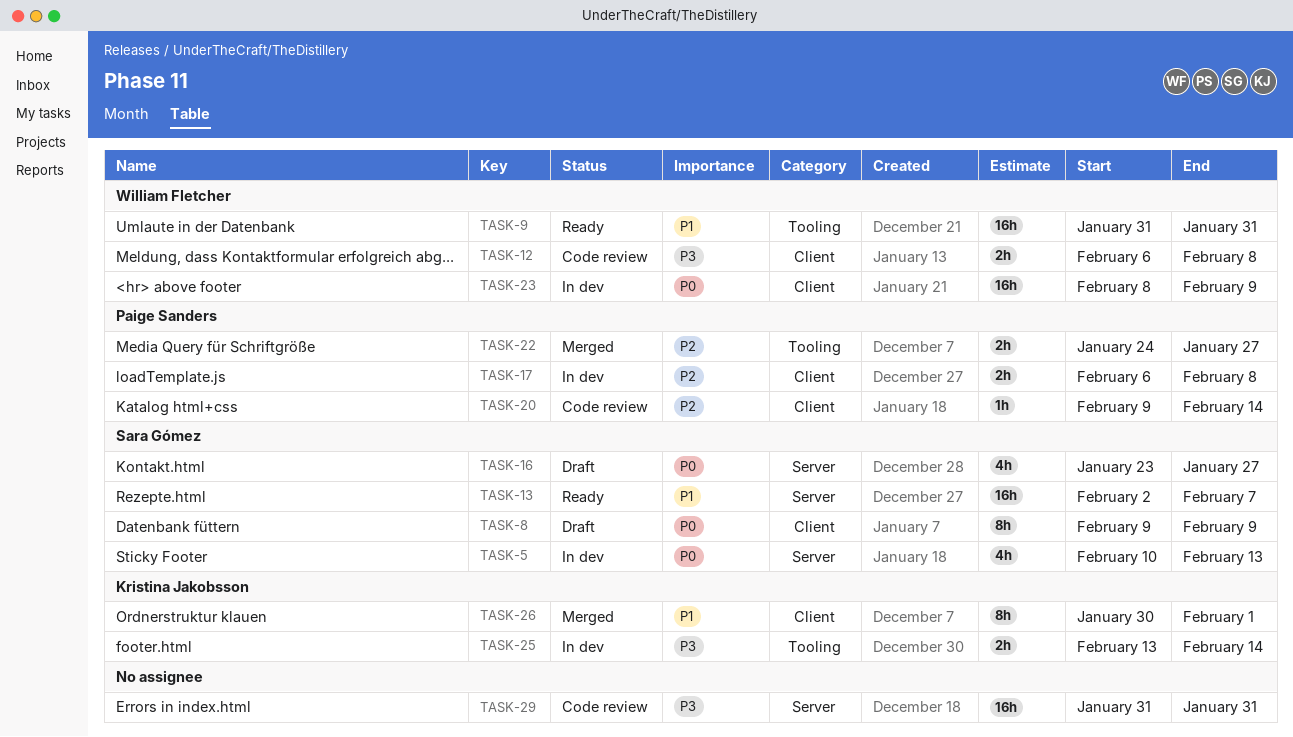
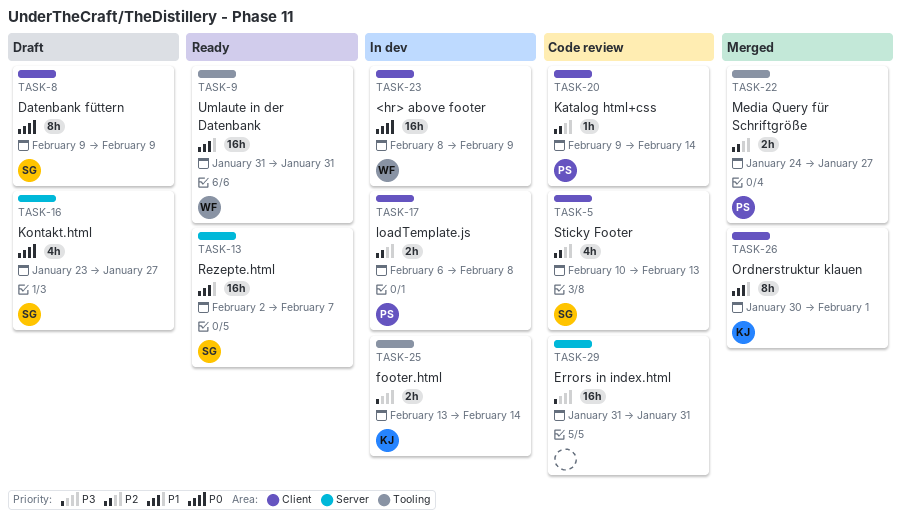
TASK-5, status: In dev -> Code review
TASK-5, priority: P0 -> P2
TASK-5, label: Server -> Client
TASK-12: present -> none

